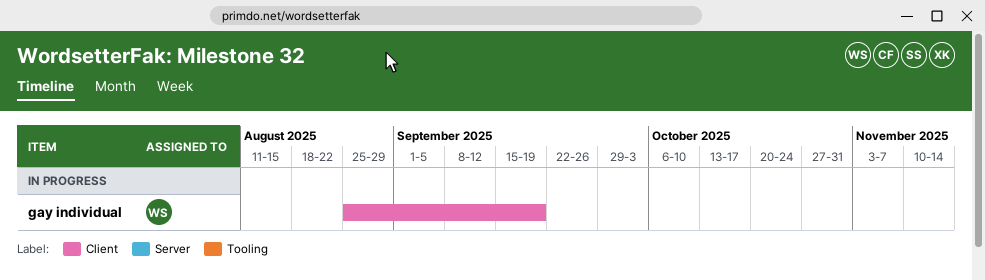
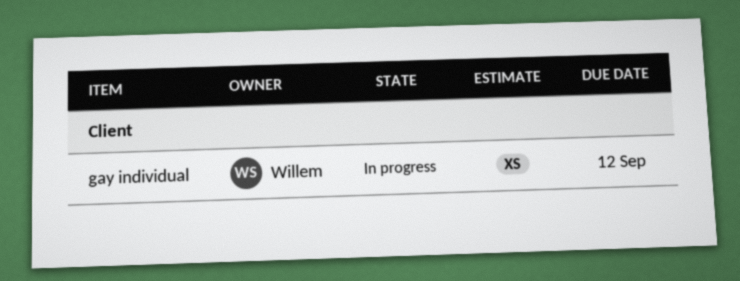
gay individual, due: Sep 19 -> Sep 12

